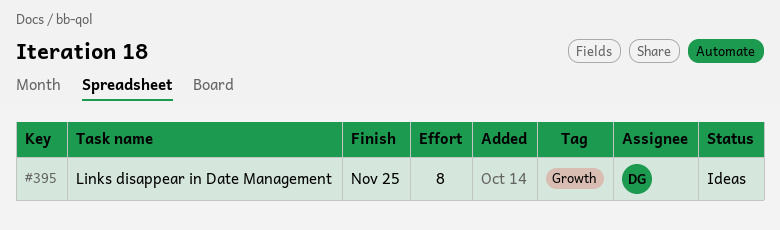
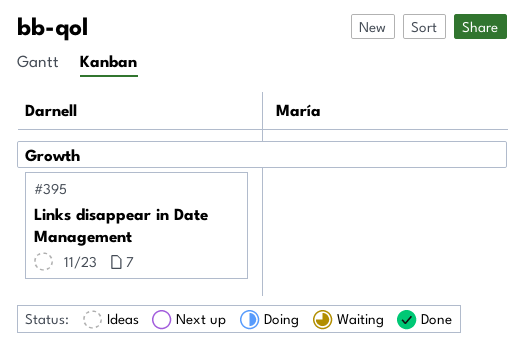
#395, due: Nov 25 -> Nov 23

